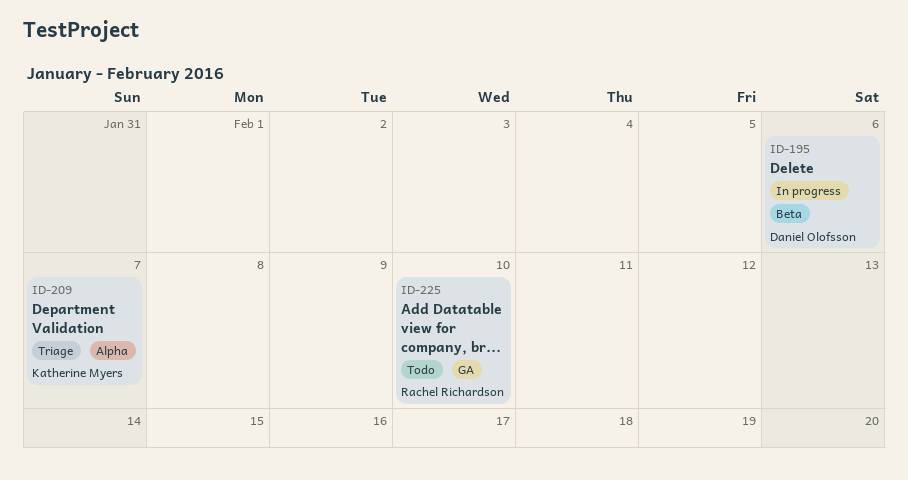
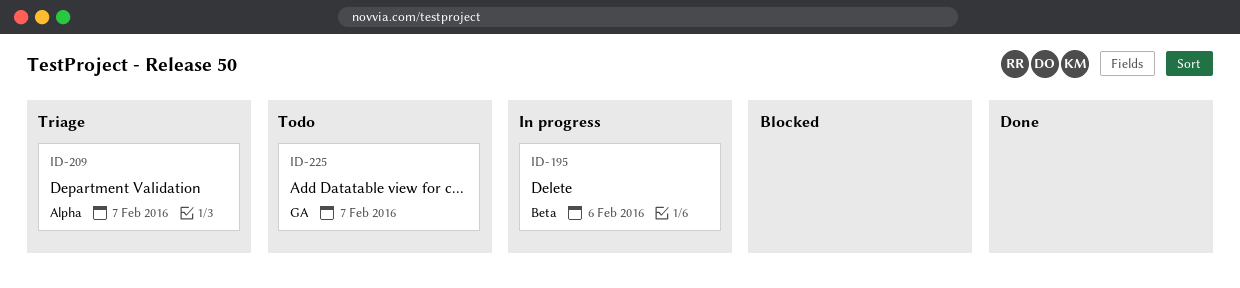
ID-225, due: Feb 10 -> Feb 7

